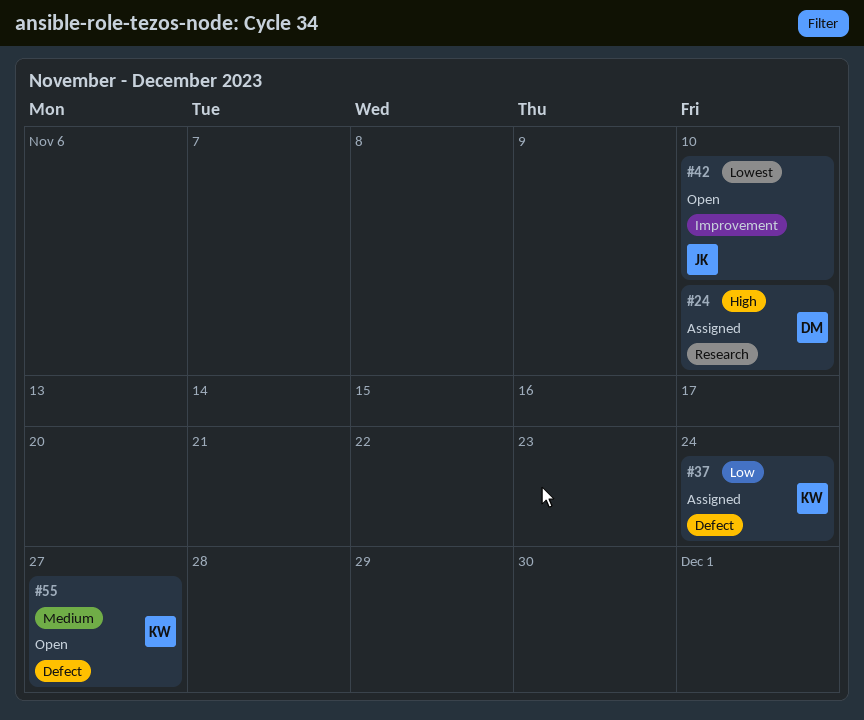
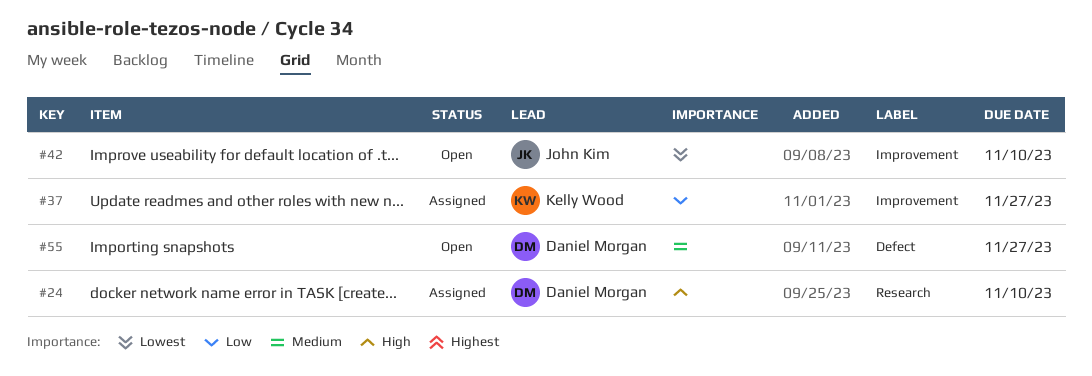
#37, label: Defect -> Improvement
#37, due: Nov 24 -> Nov 27
#55, owner: Kelly Wood -> Daniel Morgan

